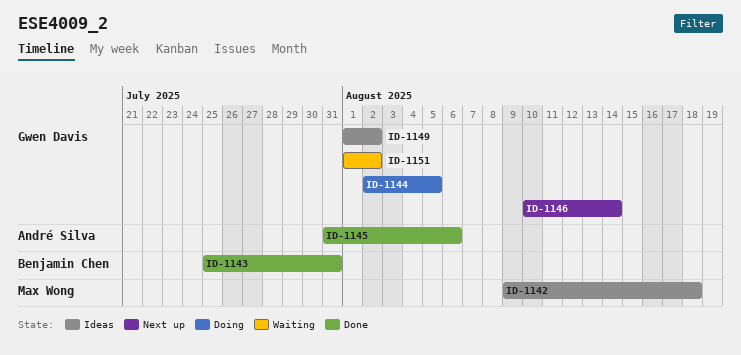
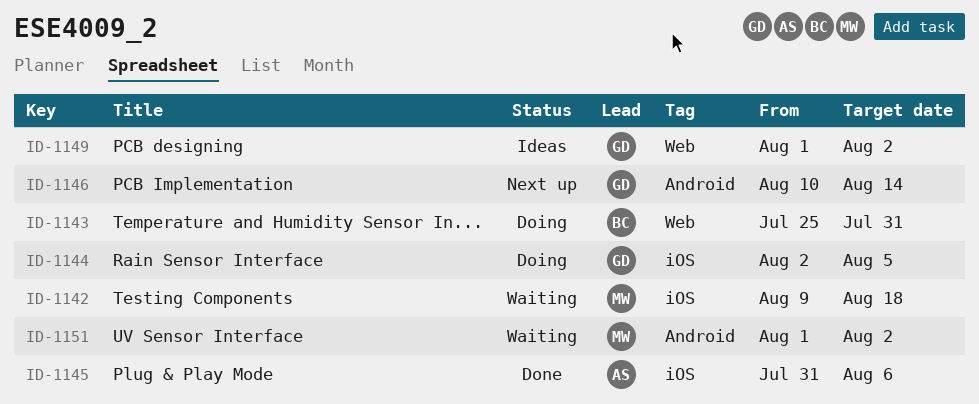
ID-1142, status: Ideas -> Waiting
ID-1143, status: Done -> Doing
ID-1151, owner: Gwen Davis -> Max Wong

